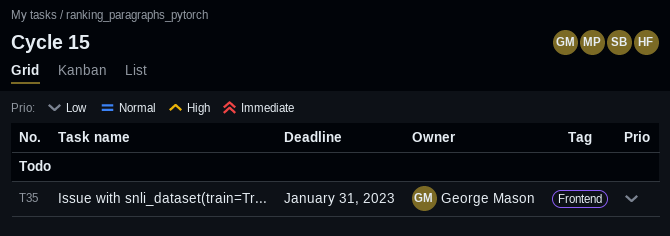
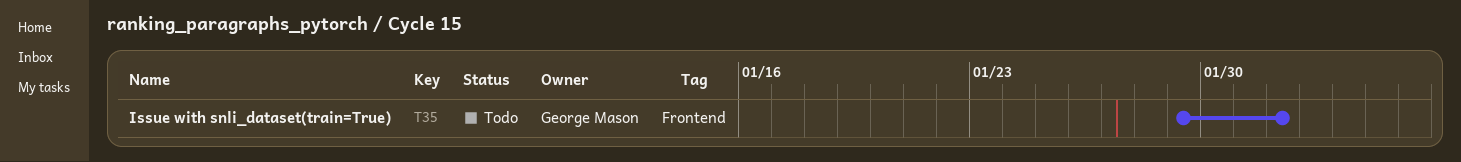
T35, due: Jan 31 -> Feb 1

